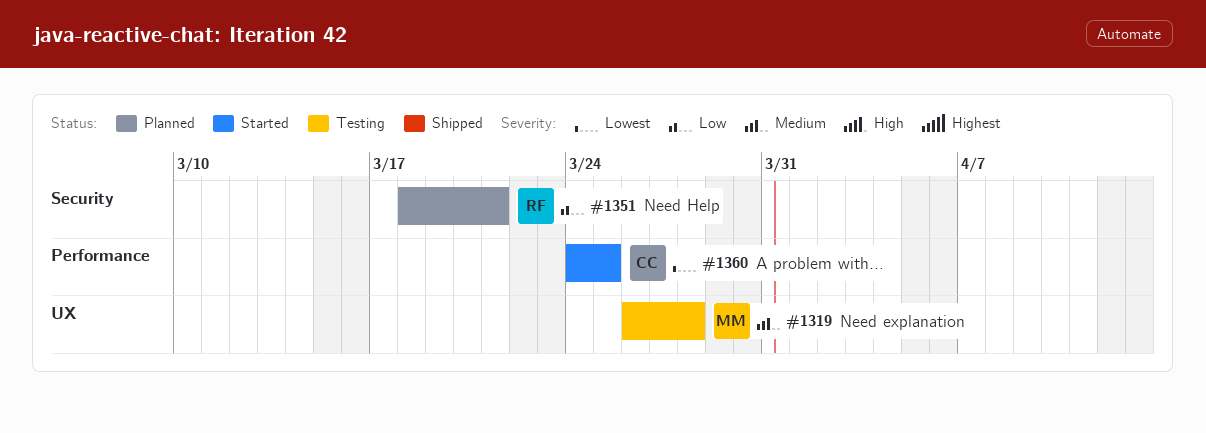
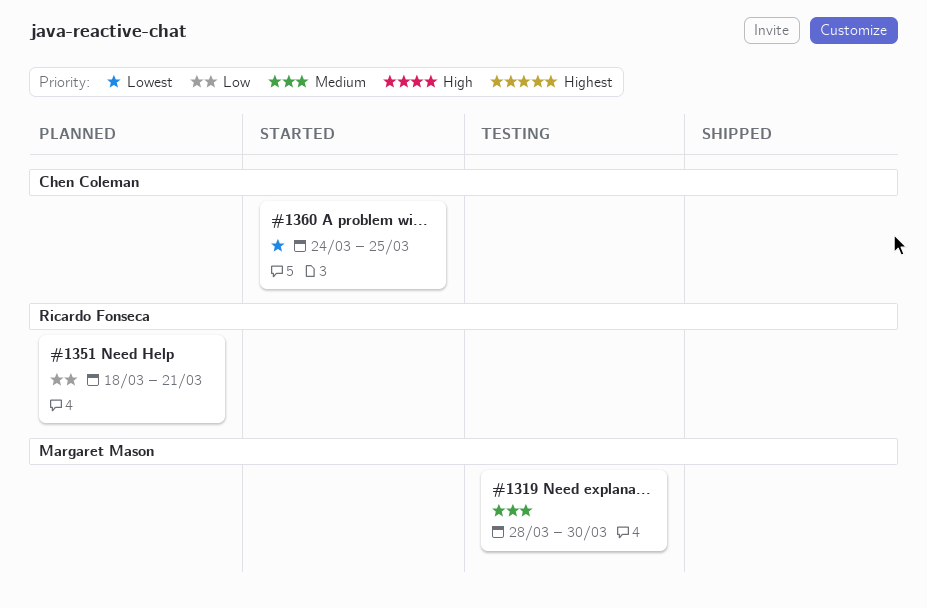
#1319, start: Mar 26 -> Mar 28
#1319, due: Mar 28 -> Mar 30

